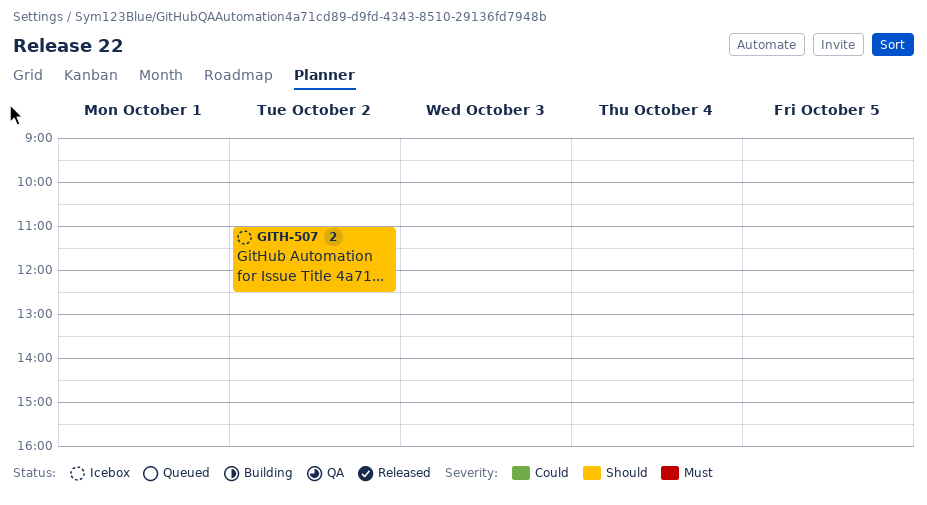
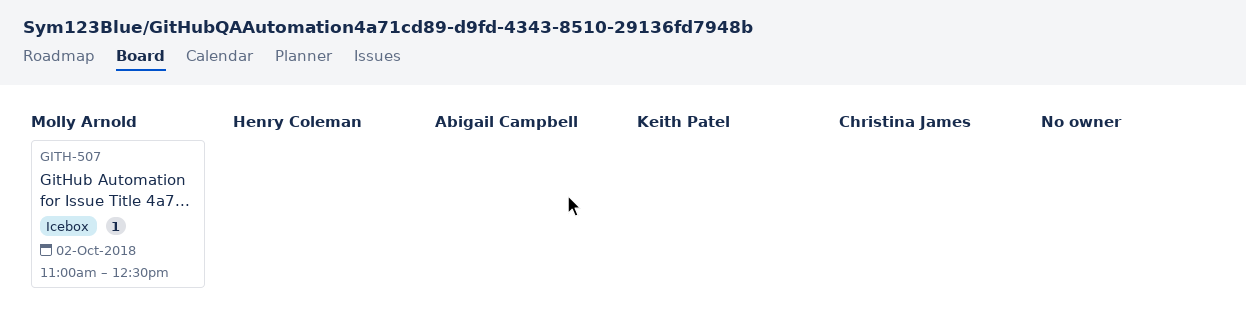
GITH-507, estimate: 2 -> 1

